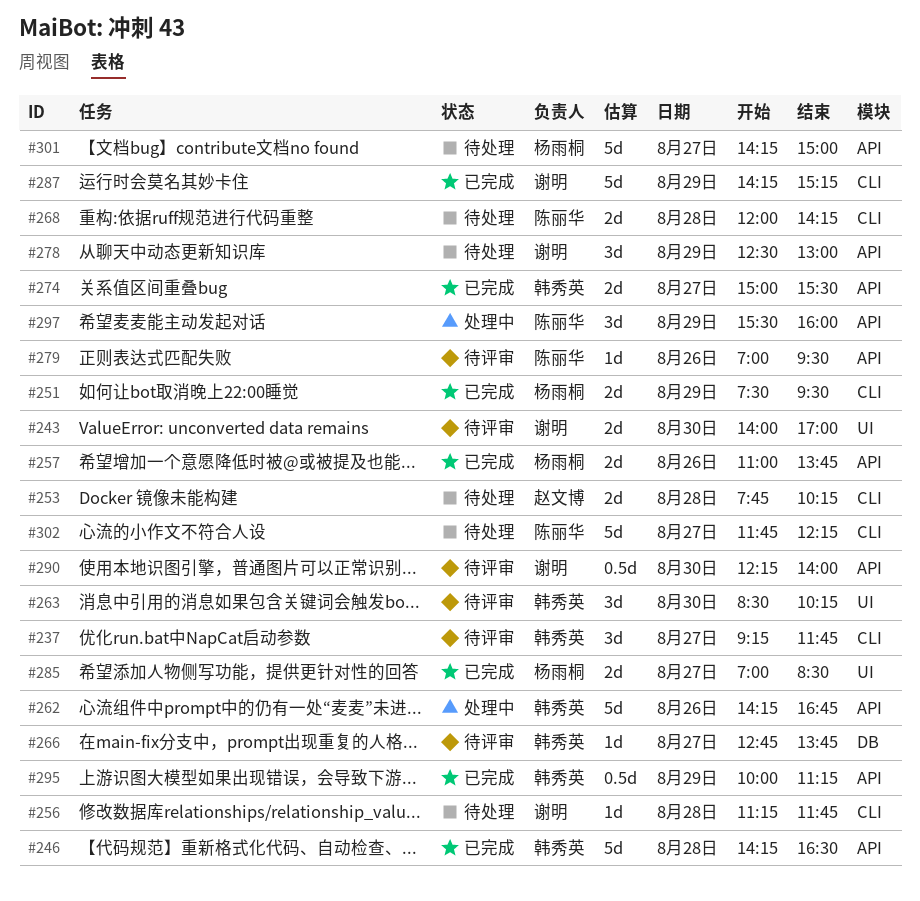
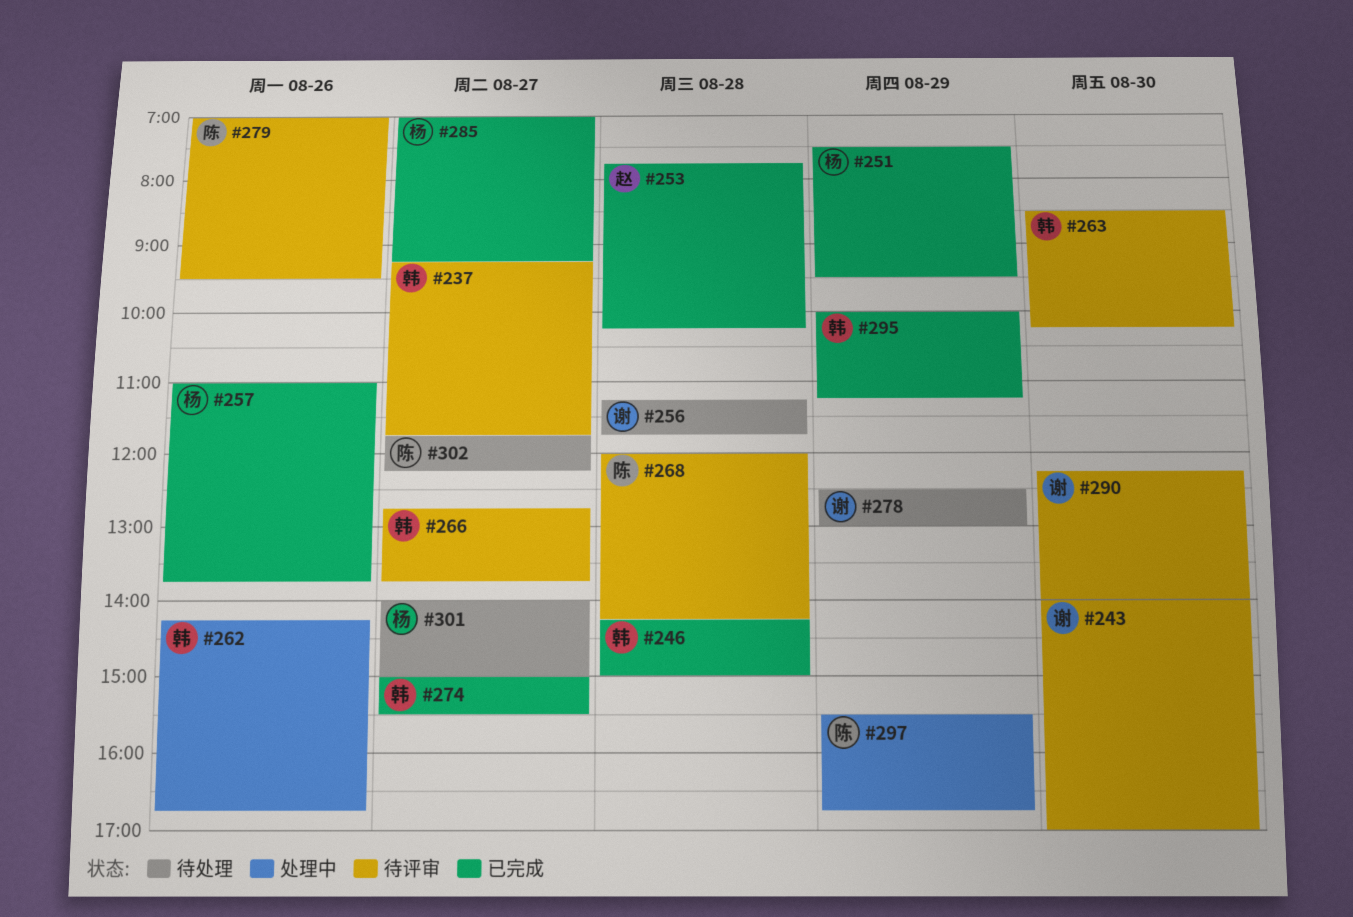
#246, ends: 16:30 -> 15:00
#253, status: 待处理 -> 已完成
#268, status: 待处理 -> 待评审
#285, ends: 08:30 -> 09:15
#287: present -> none
#297, ends: 16:00 -> 16:45
#301, begins: 14:15 -> 14:00

